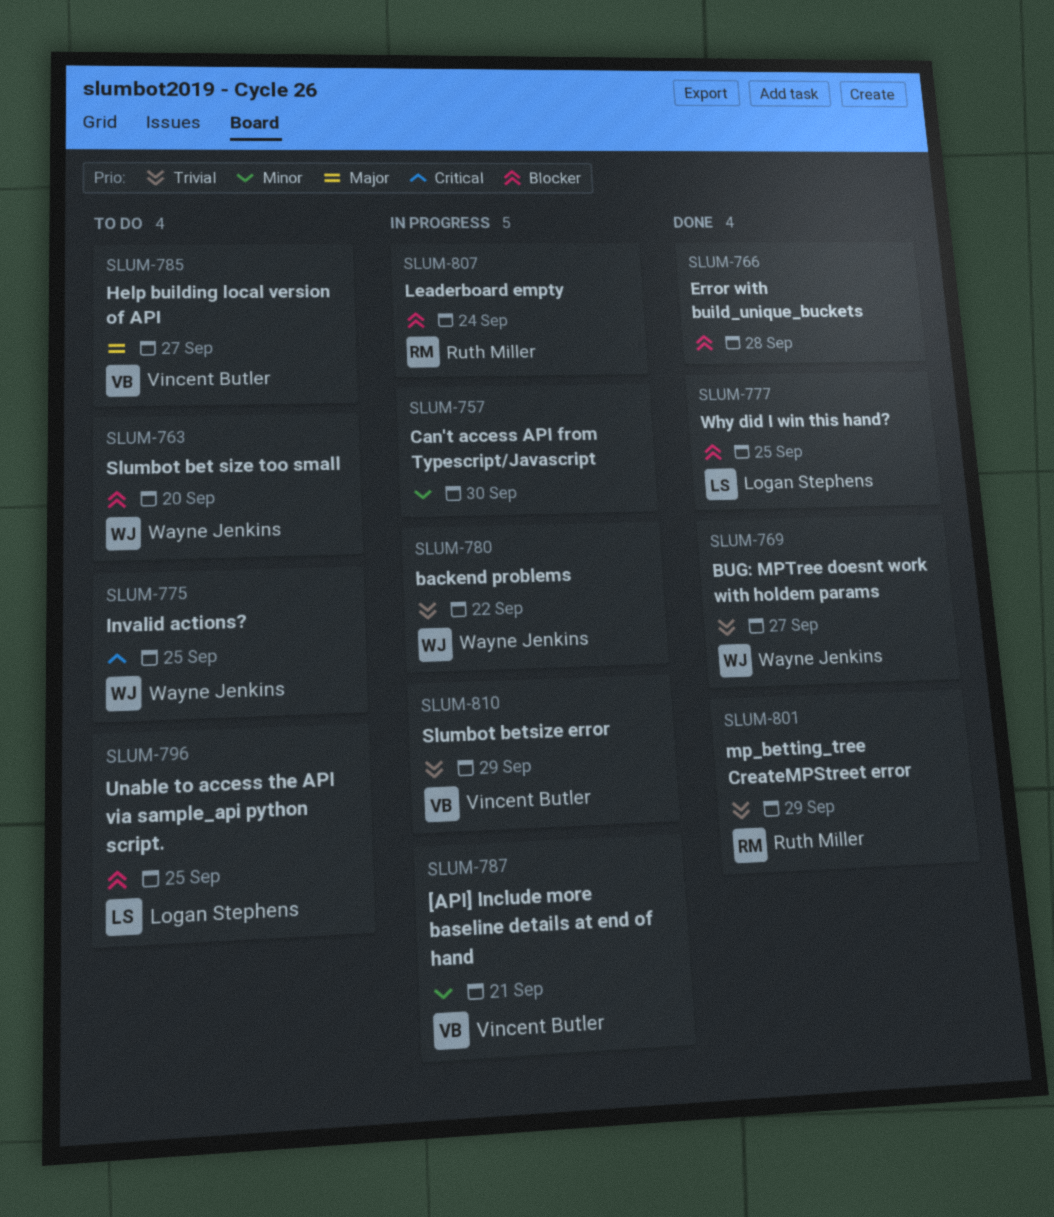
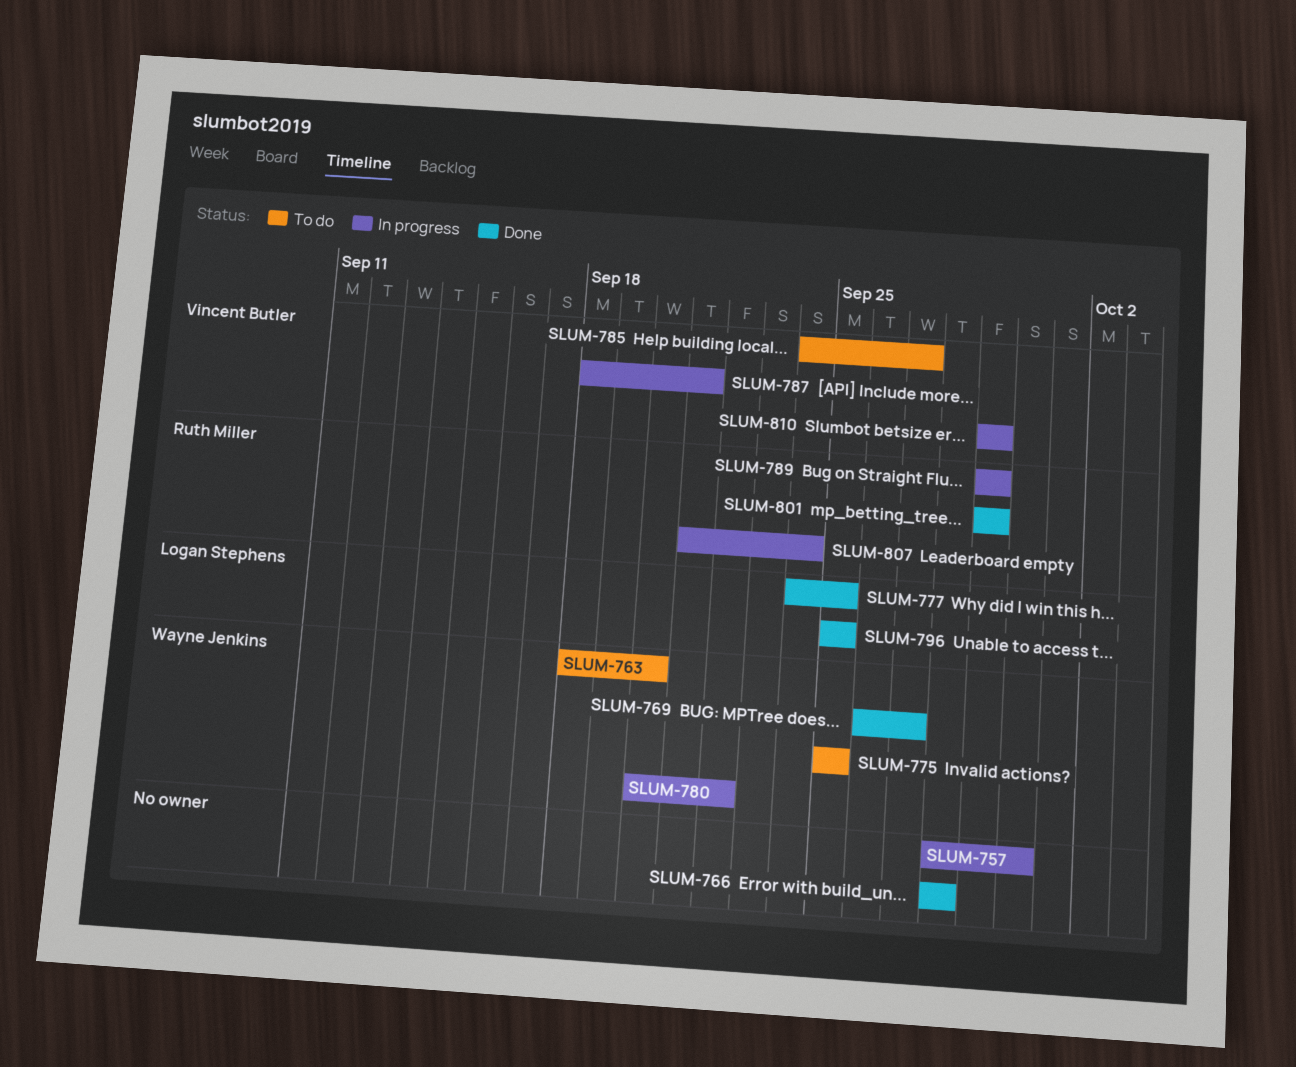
SLUM-789: none -> present
SLUM-796, status: To do -> Done

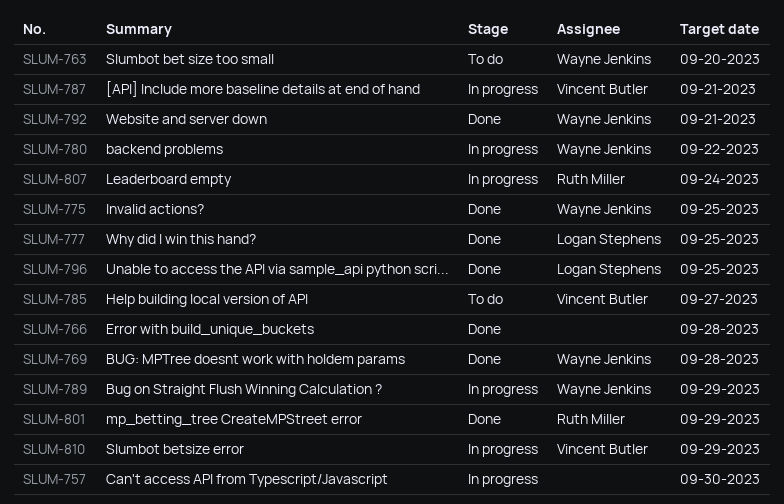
SLUM-769, due: Sep 27 -> Sep 28
SLUM-775, status: To do -> Done
SLUM-789, owner: Ruth Miller -> Wayne Jenkins
SLUM-792: none -> present

